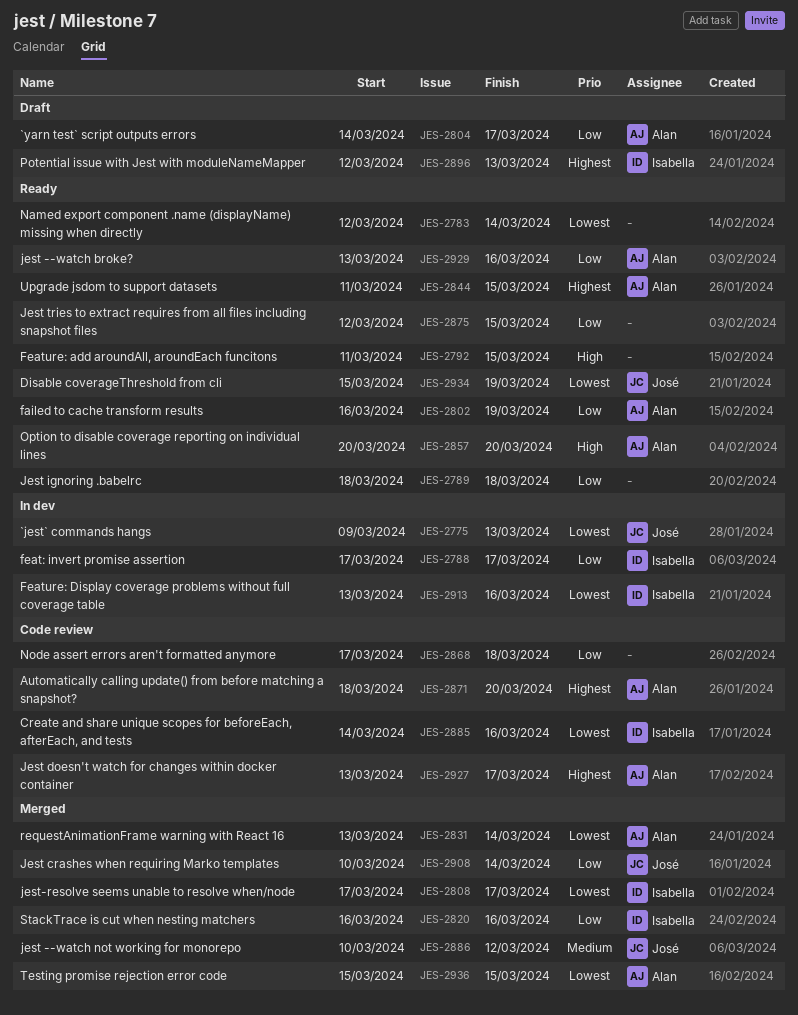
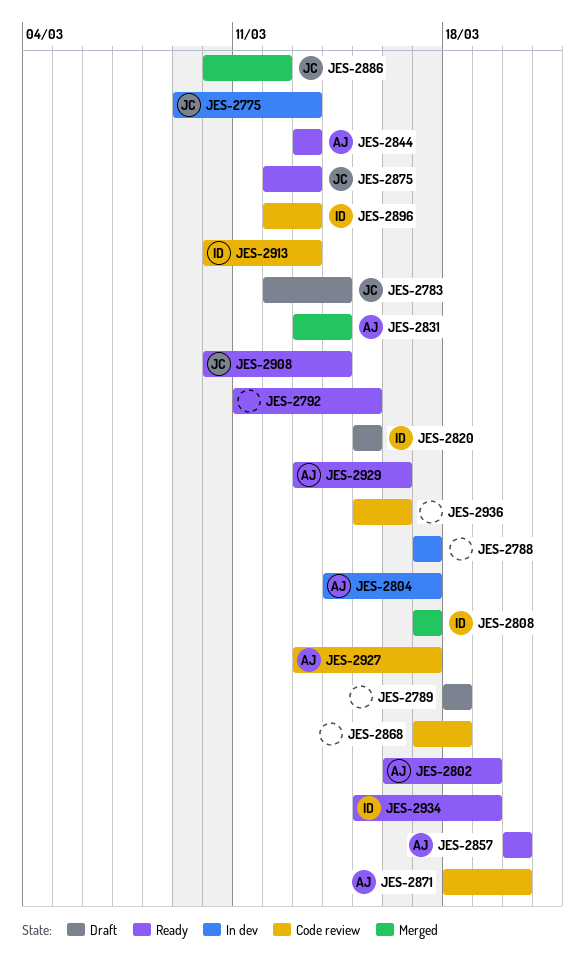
JES-2783, status: Ready -> Draft
JES-2783, owner: none -> José
JES-2788, owner: Isabella -> none
JES-2789, status: Ready -> Draft
JES-2804, status: Draft -> In dev
JES-2820, status: Merged -> Draft
JES-2820, start: Mar 16 -> Mar 15
JES-2820, due: Mar 16 -> Mar 15
JES-2844, start: Mar 11 -> Mar 13
JES-2844, due: Mar 15 -> Mar 13
JES-2875, owner: none -> José
JES-2875, due: Mar 15 -> Mar 13
JES-2885: present -> none
JES-2896, status: Draft -> Code review
JES-2908, status: Merged -> Ready
JES-2913, status: In dev -> Code review
JES-2913, start: Mar 13 -> Mar 10
JES-2913, due: Mar 16 -> Mar 13
JES-2934, owner: José -> Isabella
JES-2936, status: Merged -> Code review
JES-2936, owner: Alan -> none
JES-2936, due: Mar 15 -> Mar 16

